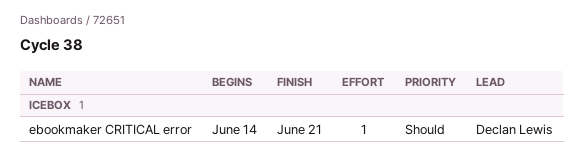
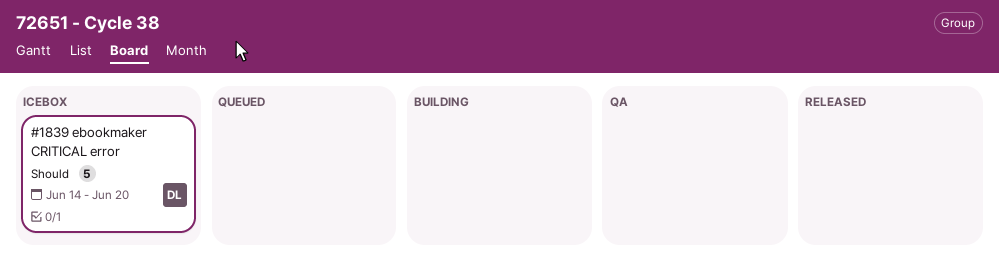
ebookmaker CRITICAL error, estimate: 1 -> 5
ebookmaker CRITICAL error, due: Jun 21 -> Jun 20

